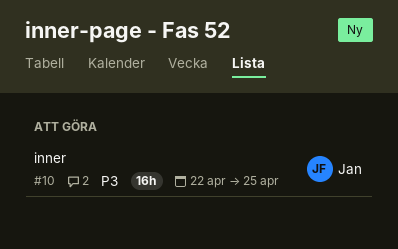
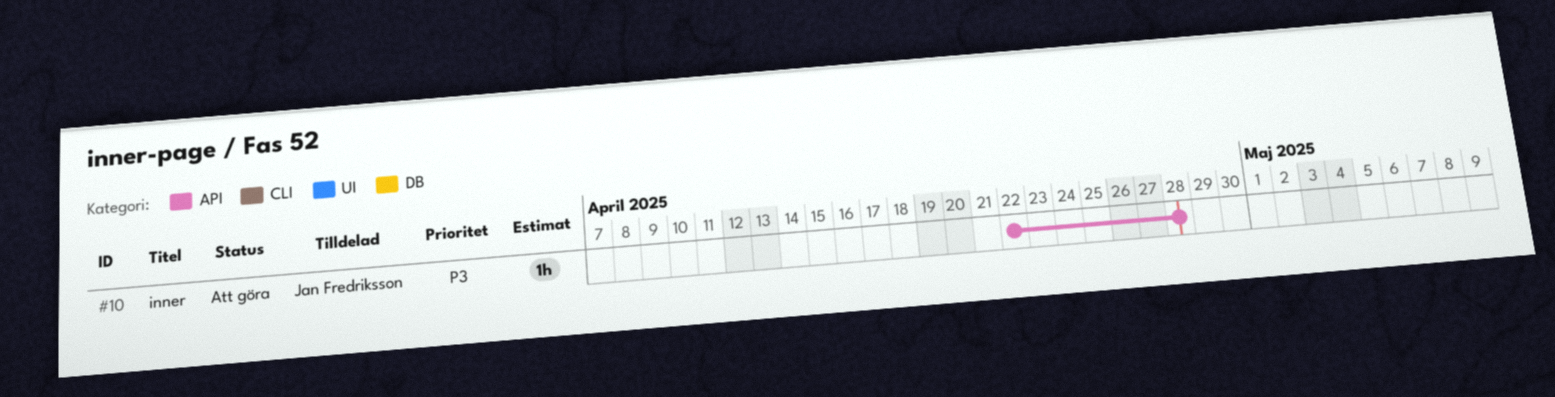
#10, estimate: 16h -> 1h
#10, due: Apr 25 -> Apr 28

